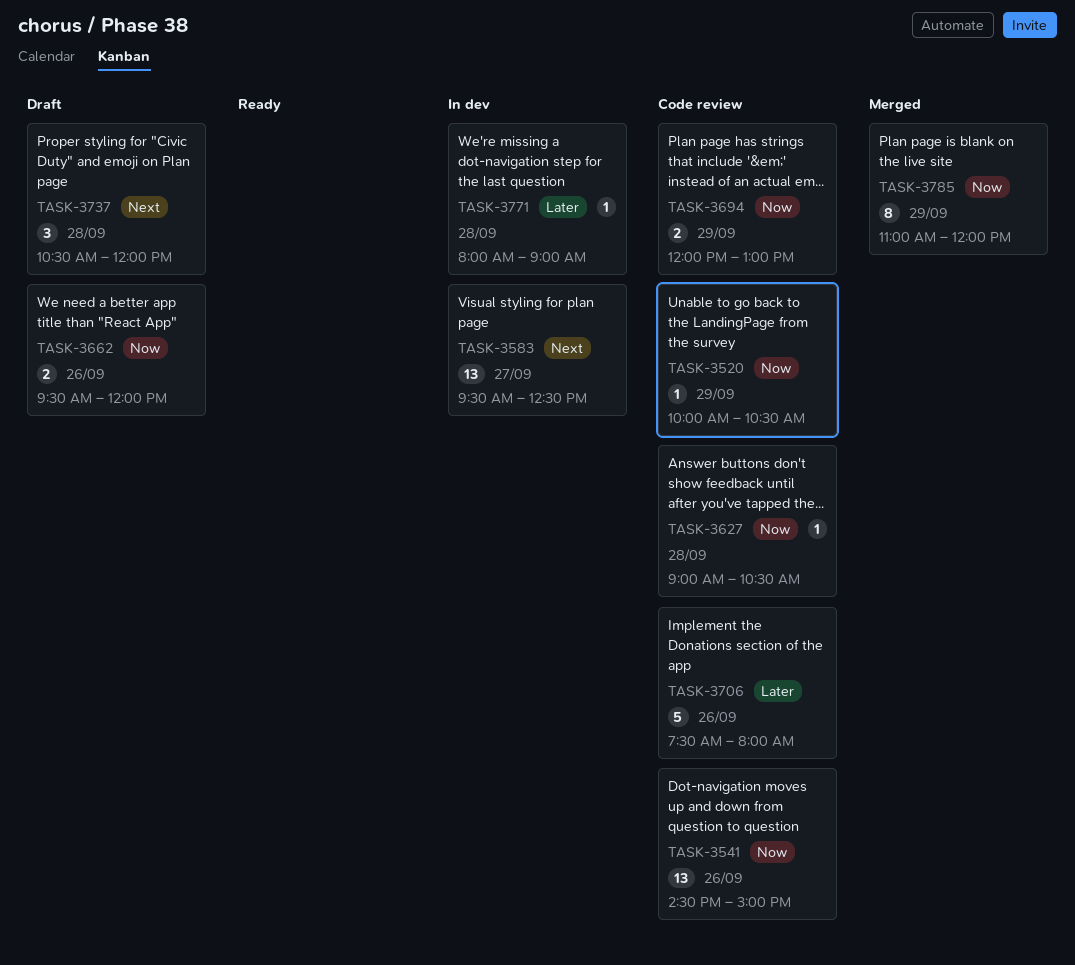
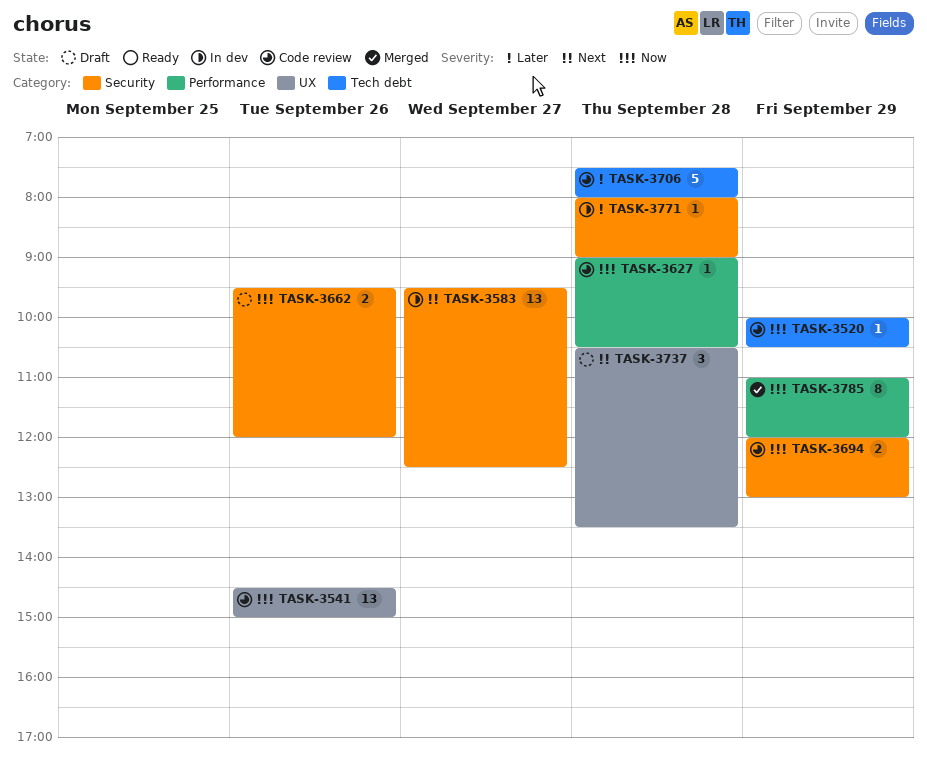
TASK-3706, day: Sep 26 -> Sep 28
TASK-3737, ends: 12:00 -> 13:30

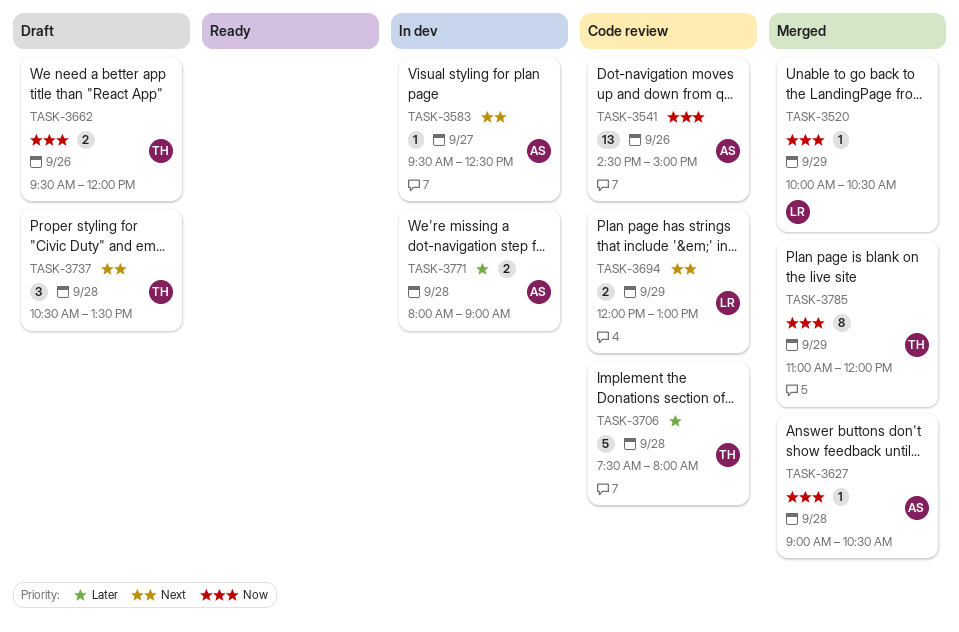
TASK-3520, status: Code review -> Merged
TASK-3583, estimate: 13 -> 1
TASK-3627, status: Code review -> Merged
TASK-3694, priority: Now -> Next
TASK-3771, estimate: 1 -> 2

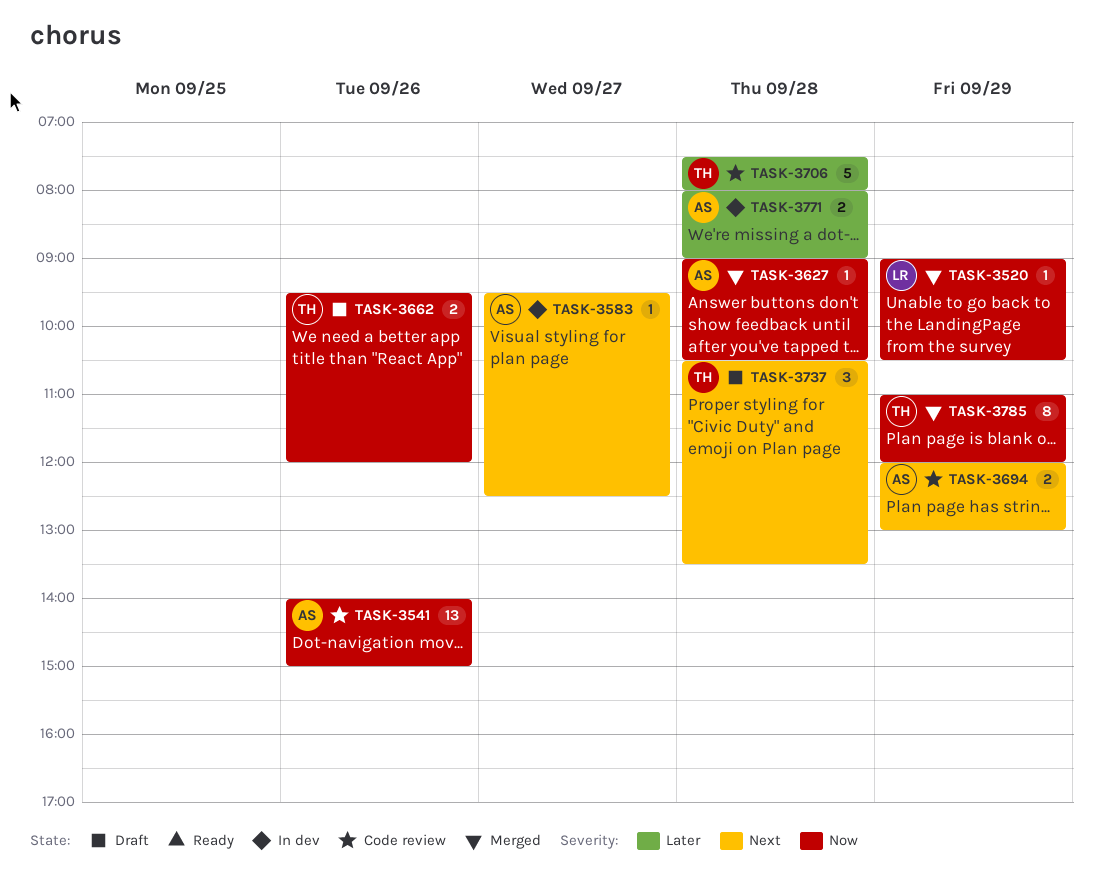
TASK-3520, begins: 10:00 -> 09:00
TASK-3541, begins: 14:30 -> 14:00
TASK-3694, owner: LR -> AS

